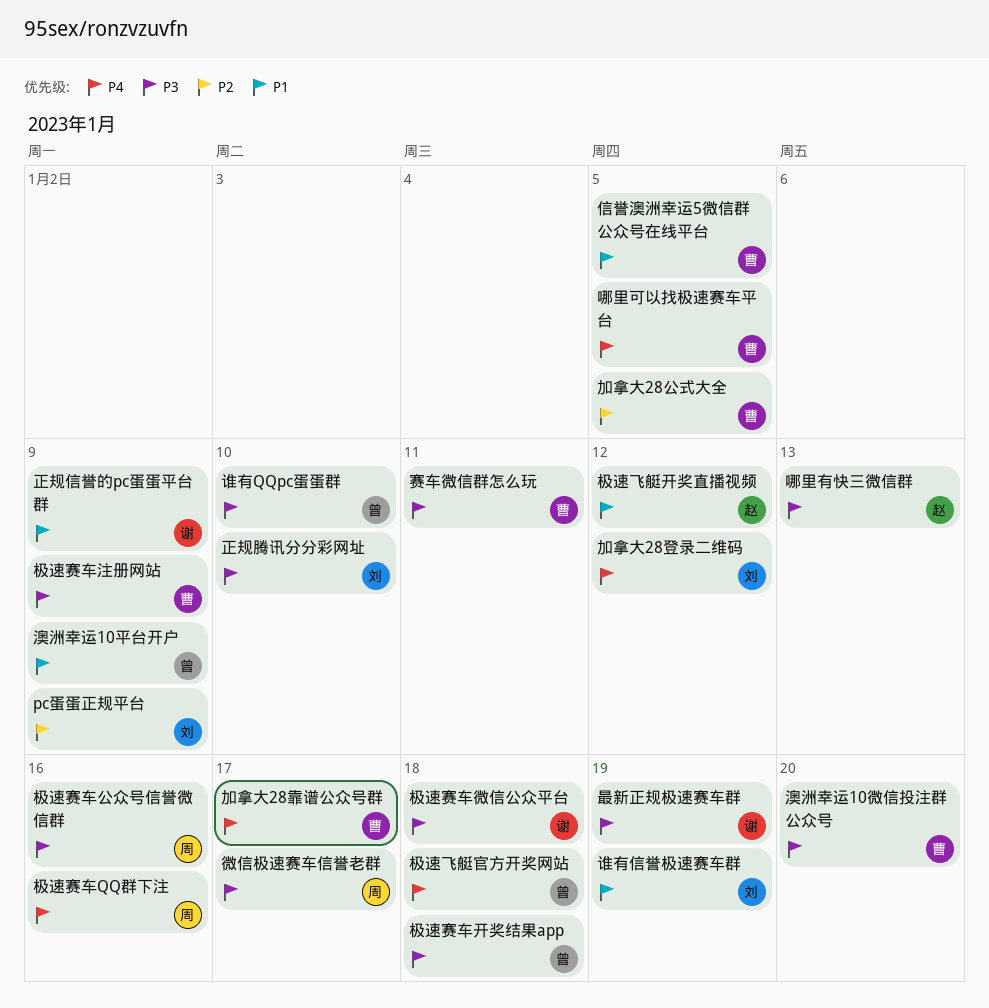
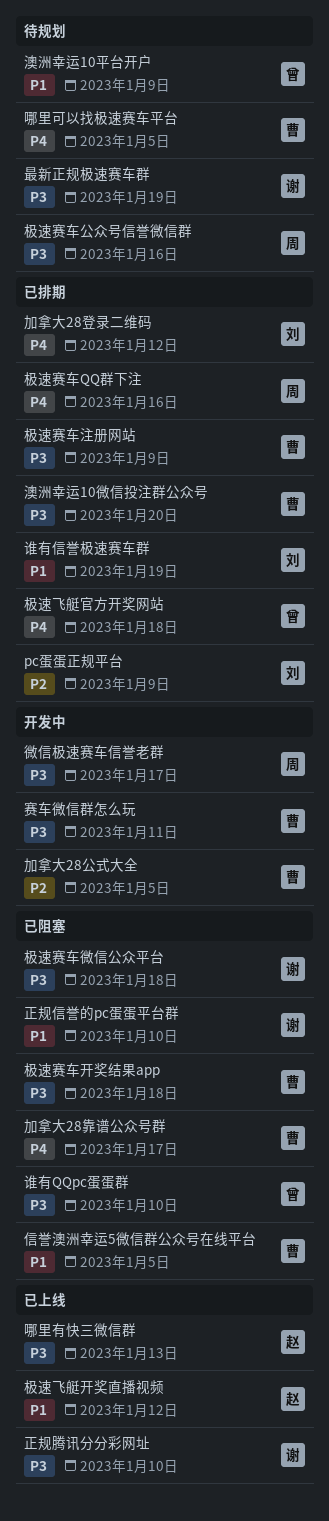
极速赛车开奖结果app, owner: 曾 -> 曹
正规信誉的pc蛋蛋平台群, due: Jan 9 -> Jan 10
正规腾讯分分彩网址, owner: 刘 -> 谢

